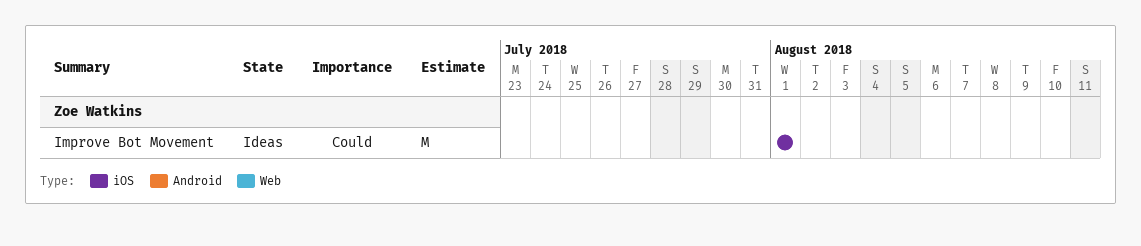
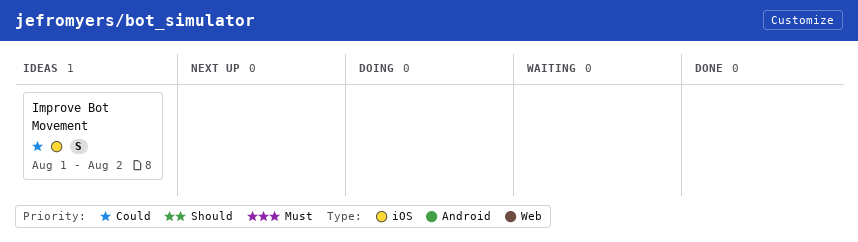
Improve Bot Movement, estimate: M -> S
Improve Bot Movement, due: Aug 1 -> Aug 2

